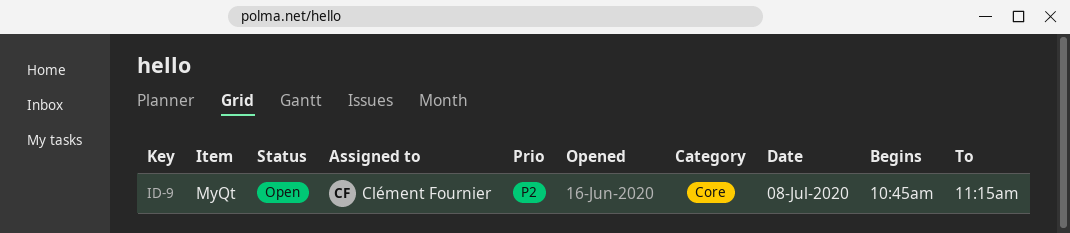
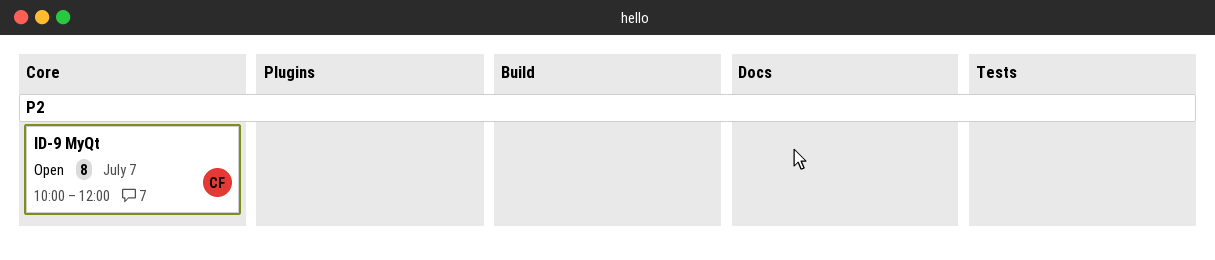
ID-9, day: Jul 8 -> Jul 7
ID-9, begins: 10:45 -> 10:00
ID-9, ends: 11:15 -> 12:00

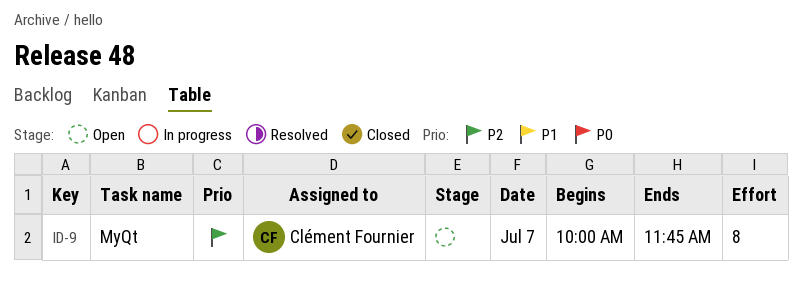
ID-9, ends: 12:00 -> 11:45

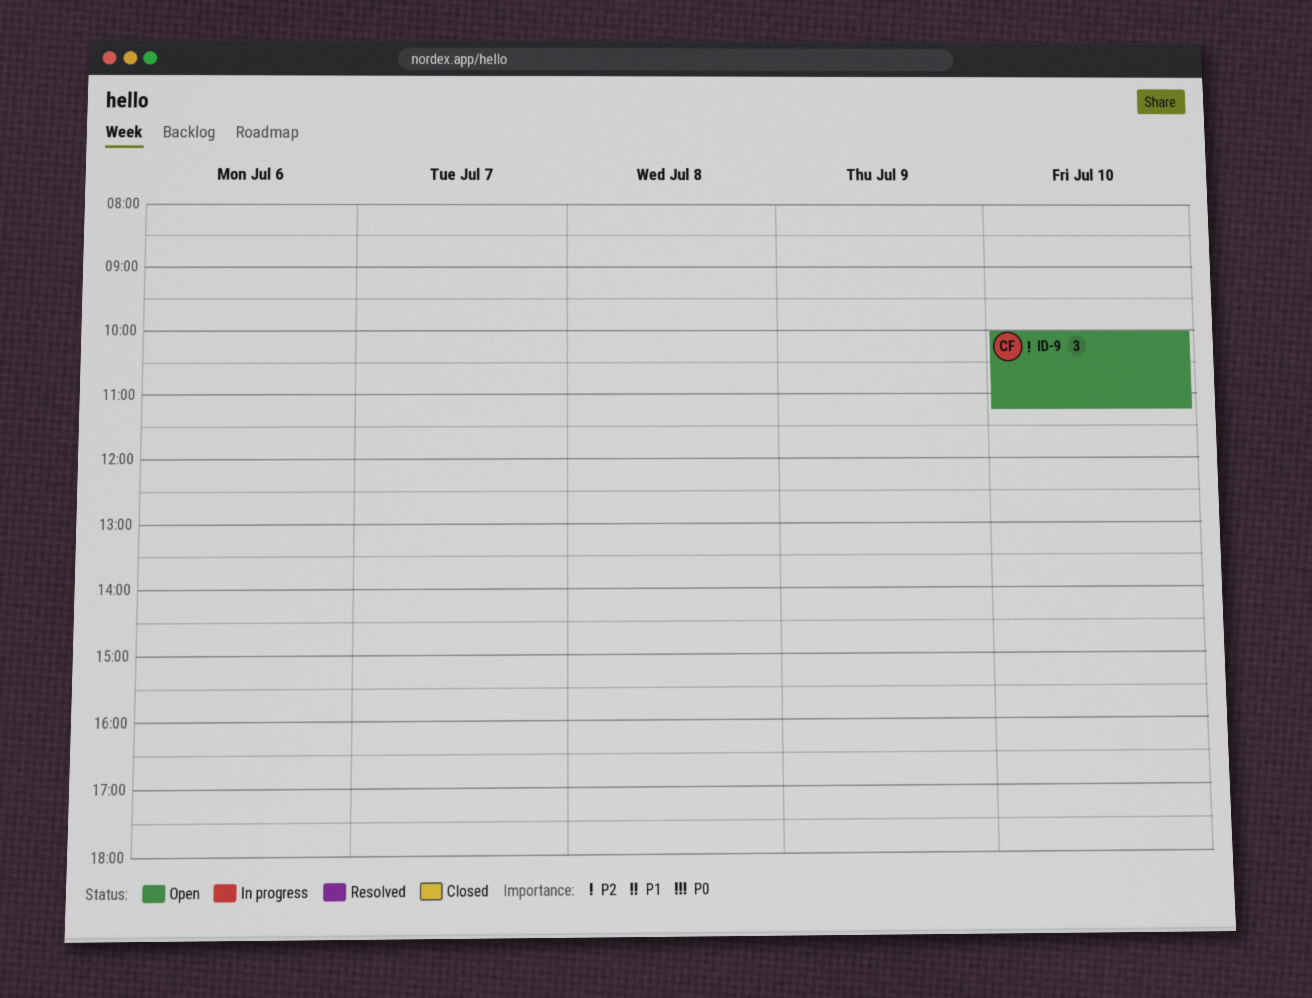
ID-9, estimate: 8 -> 3
ID-9, day: Jul 7 -> Jul 10
ID-9, ends: 11:45 -> 11:15

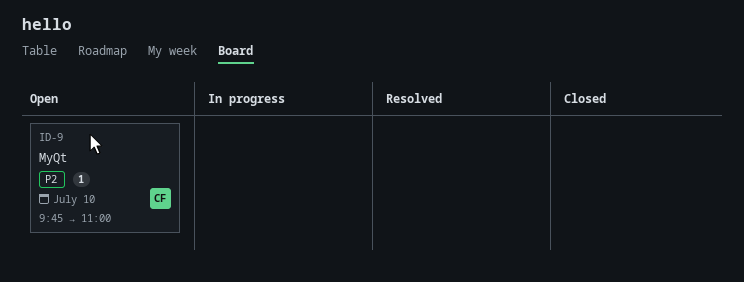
ID-9, estimate: 3 -> 1
ID-9, begins: 10:00 -> 09:45
ID-9, ends: 11:15 -> 11:00

